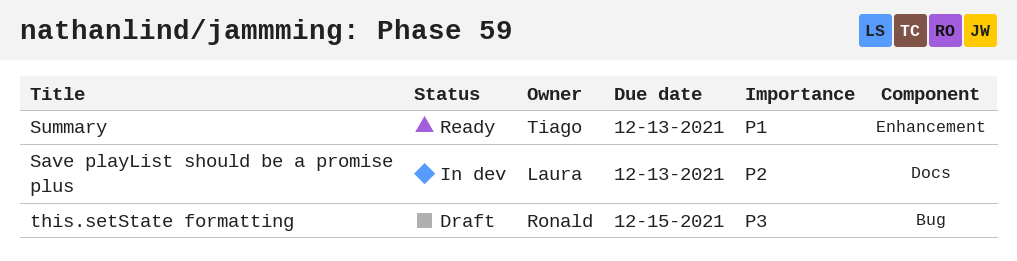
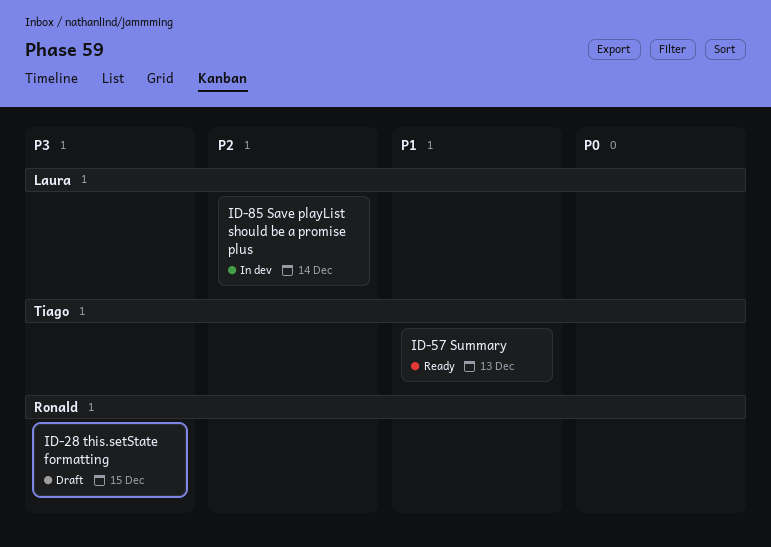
Save playList should be a promise plus, due: Dec 13 -> Dec 14

